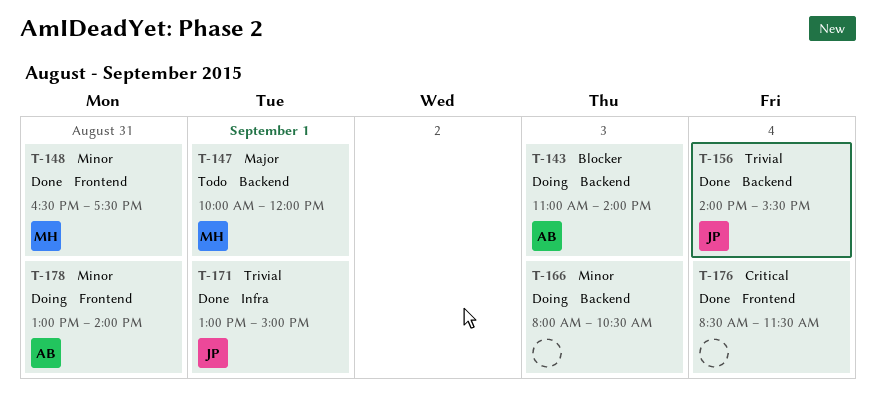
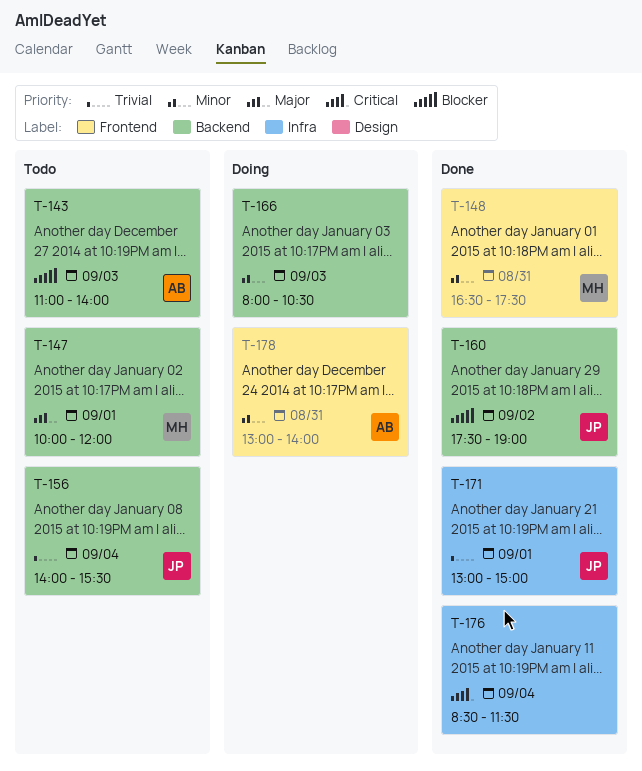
T-143, status: Doing -> Todo
T-156, status: Done -> Todo
T-160: none -> present
T-176, label: Frontend -> Infra

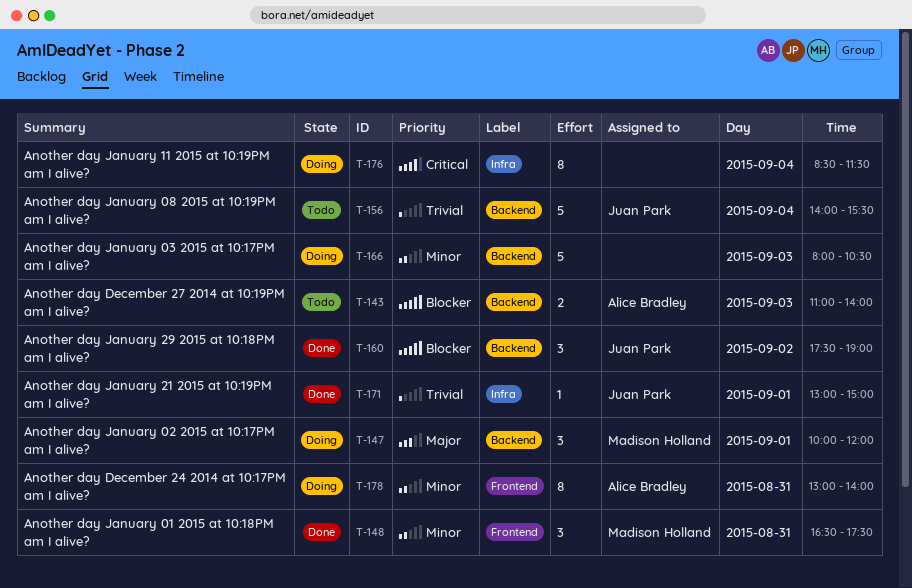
T-147, status: Todo -> Doing
T-176, status: Done -> Doing

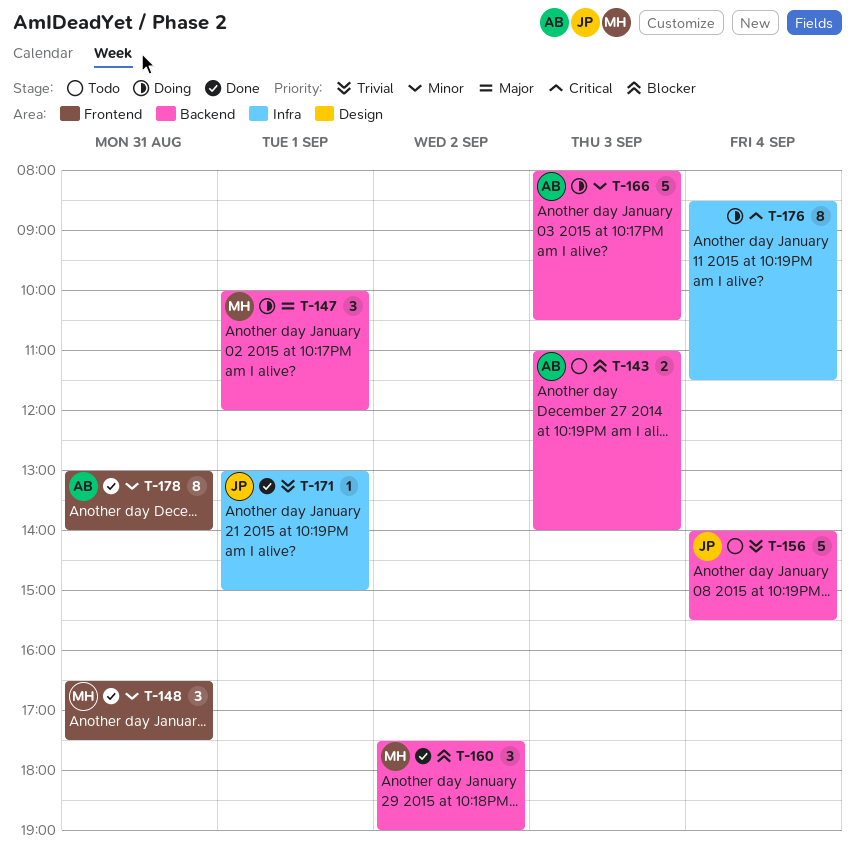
T-160, owner: Juan Park -> Madison Holland
T-166, owner: none -> Alice Bradley
T-178, status: Doing -> Done

